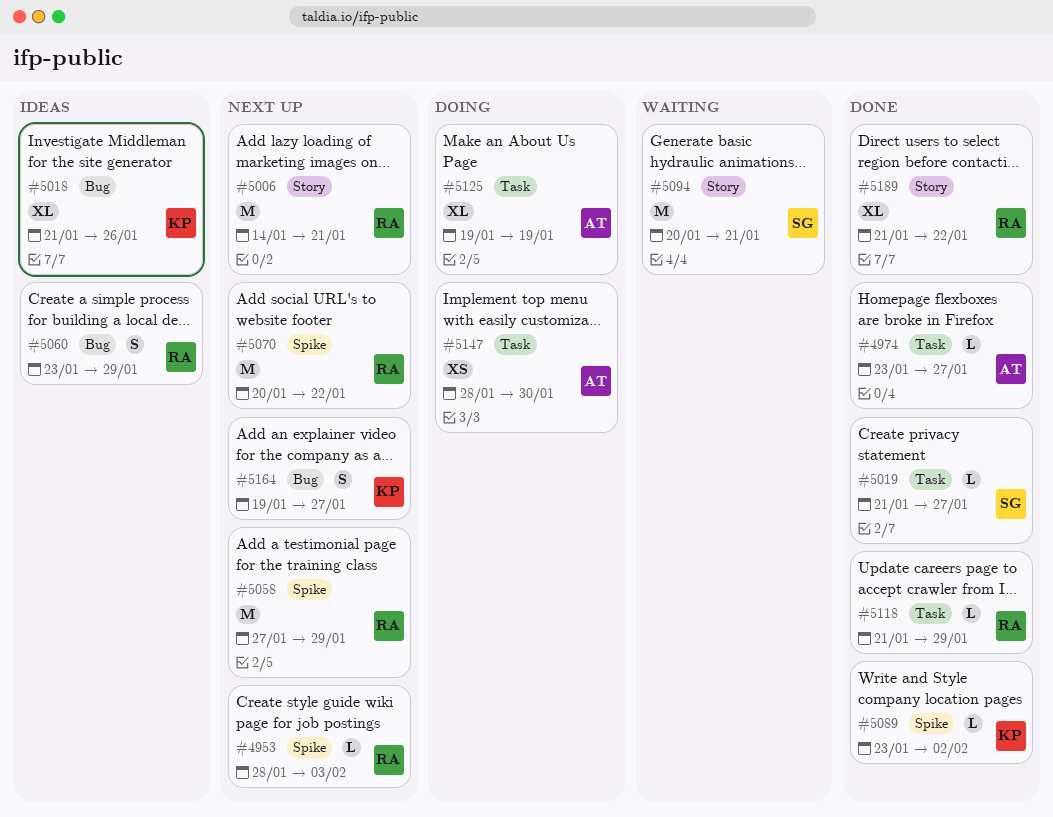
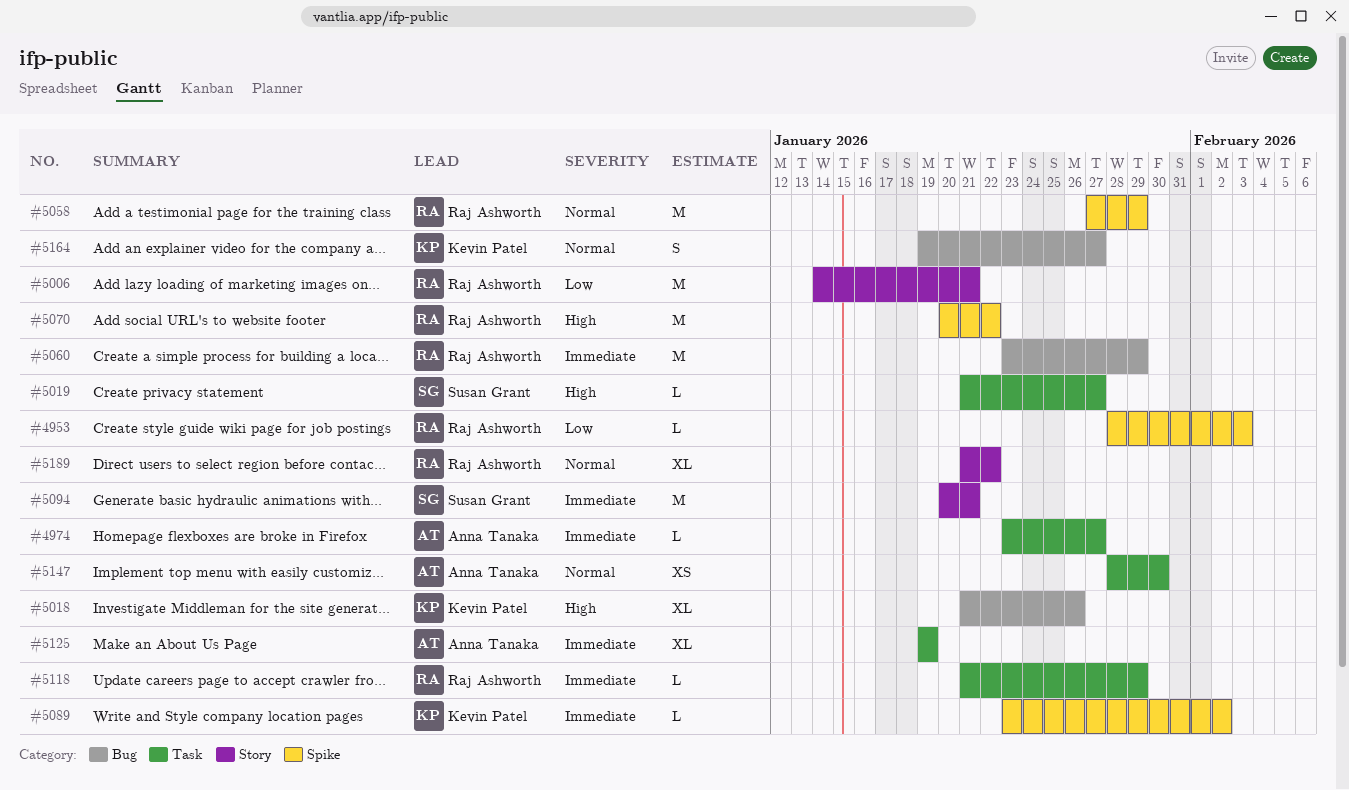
#5060, estimate: S -> M

